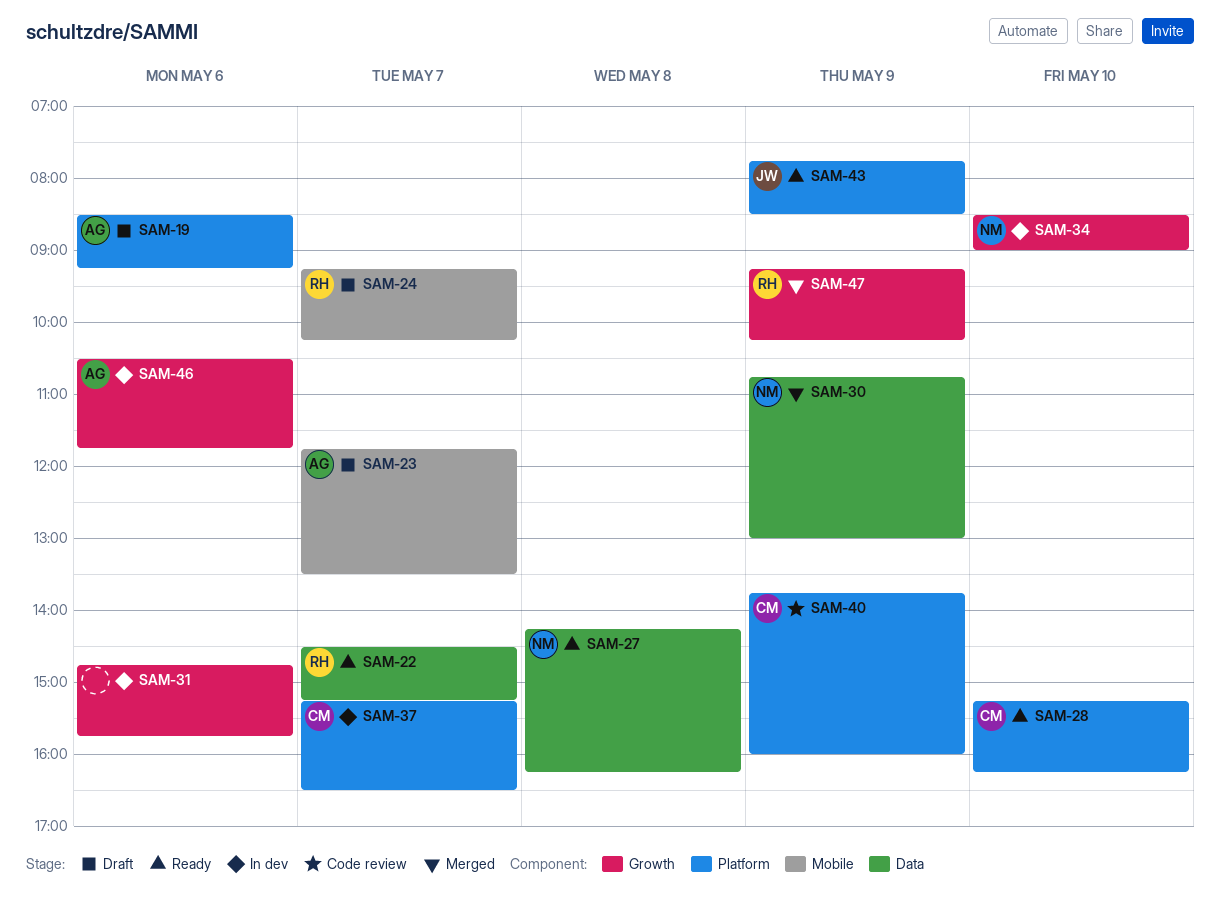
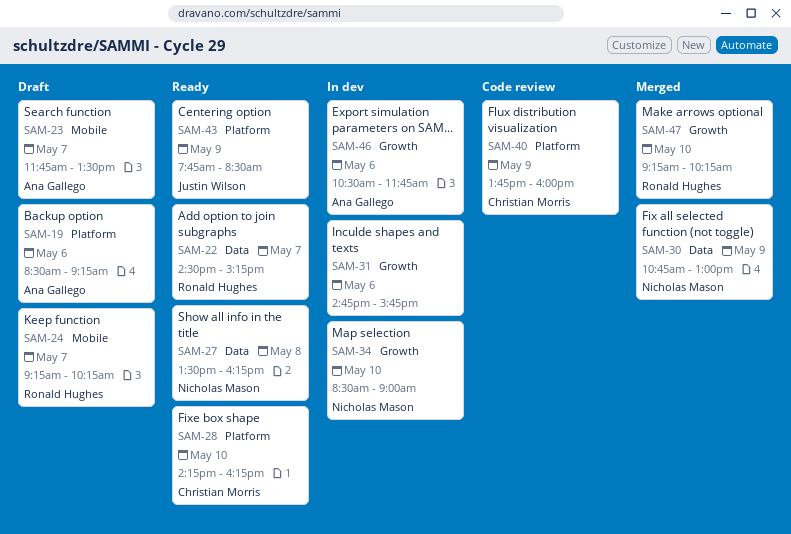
SAM-27, begins: 14:15 -> 13:30
SAM-28, begins: 15:15 -> 14:15
SAM-37: present -> none
SAM-47, day: May 9 -> May 10

